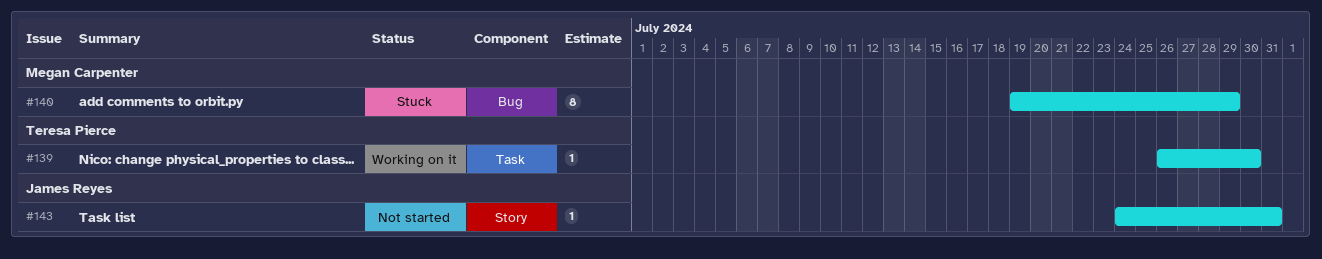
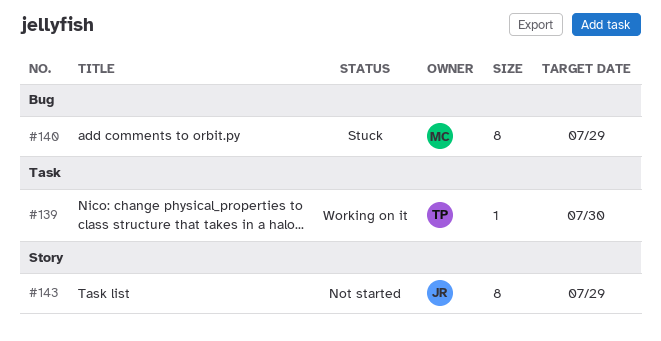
#143, estimate: 1 -> 8
#143, due: Jul 31 -> Jul 29

